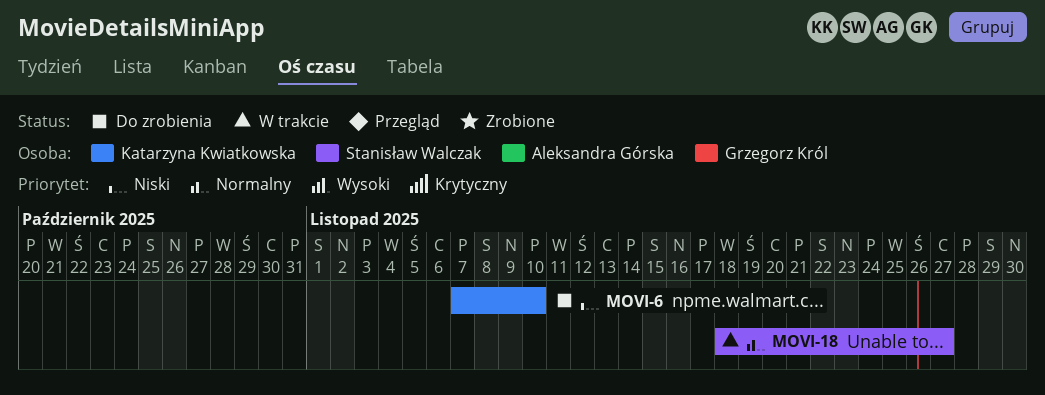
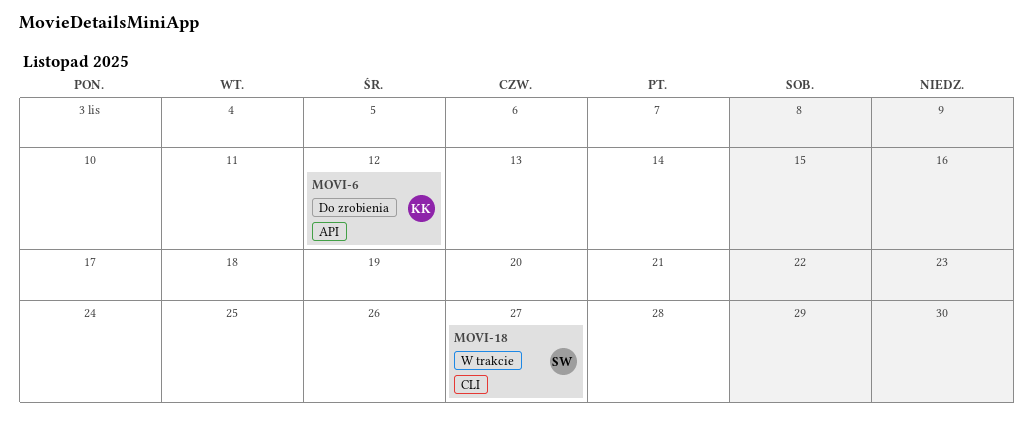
MOVI-6, due: Nov 10 -> Nov 12

